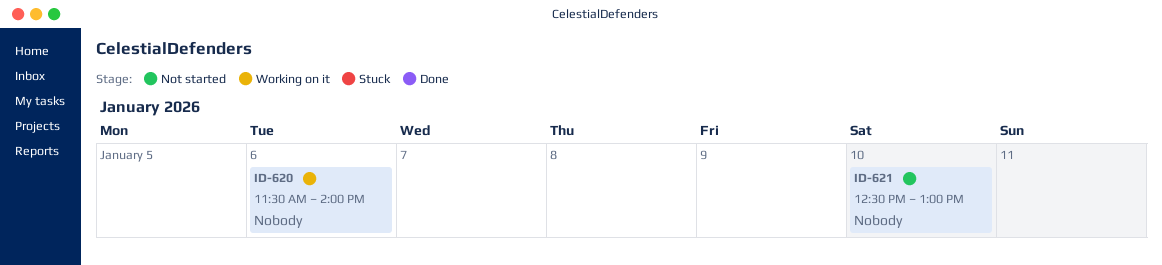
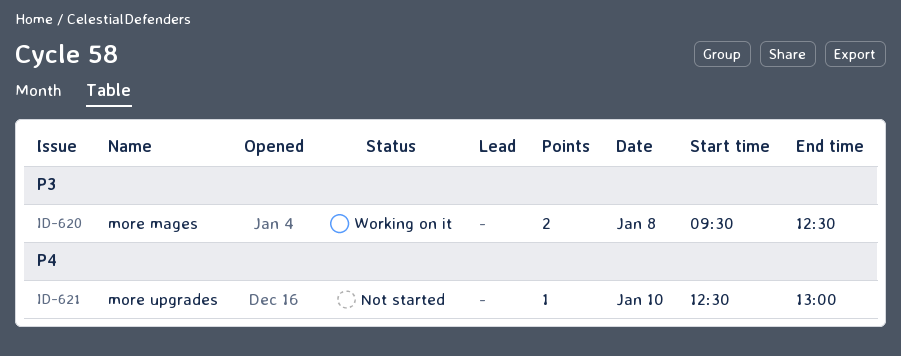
ID-620, day: Jan 6 -> Jan 8
ID-620, begins: 11:30 -> 09:30
ID-620, ends: 14:00 -> 12:30

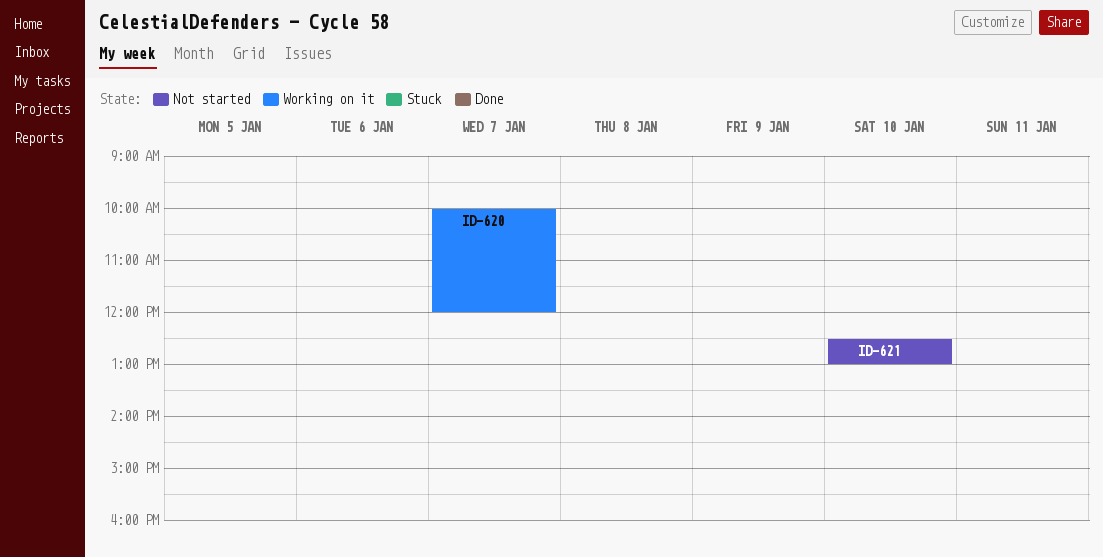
ID-620, day: Jan 8 -> Jan 7
ID-620, begins: 09:30 -> 10:00
ID-620, ends: 12:30 -> 12:00

